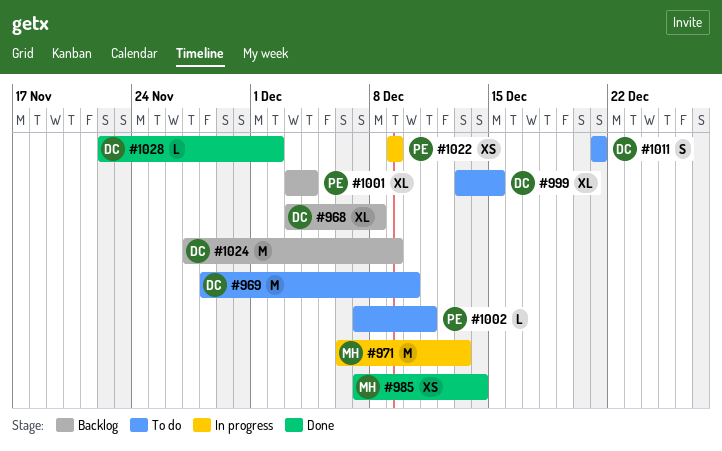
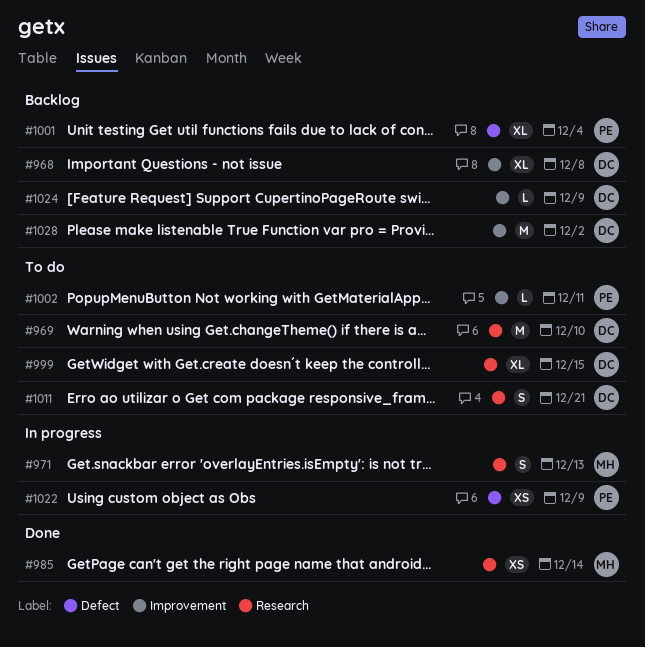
#971, estimate: M -> S
#1024, estimate: M -> L
#1028, status: Done -> Backlog
#1028, estimate: L -> M

